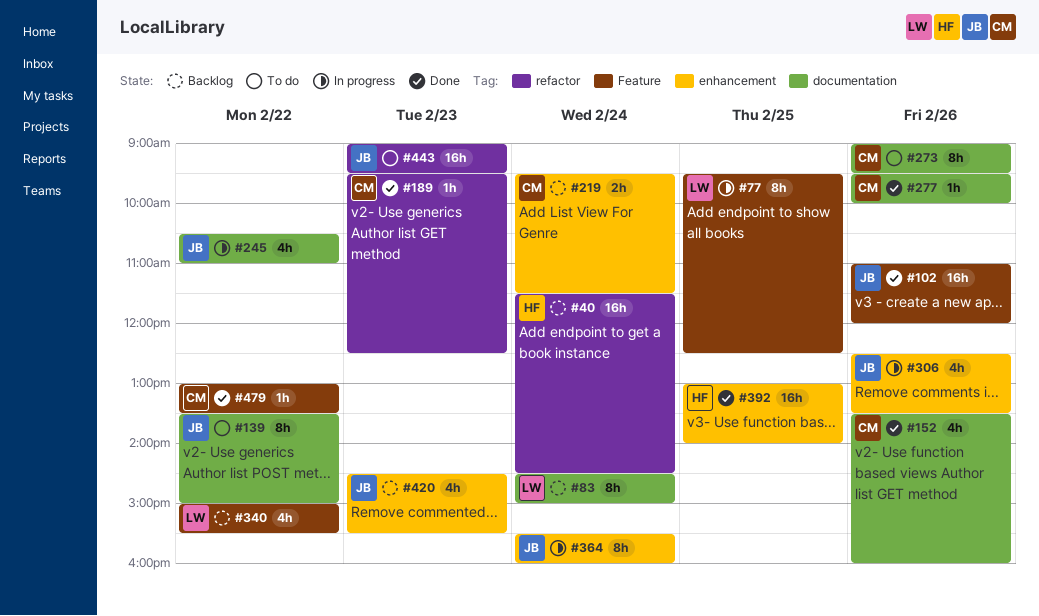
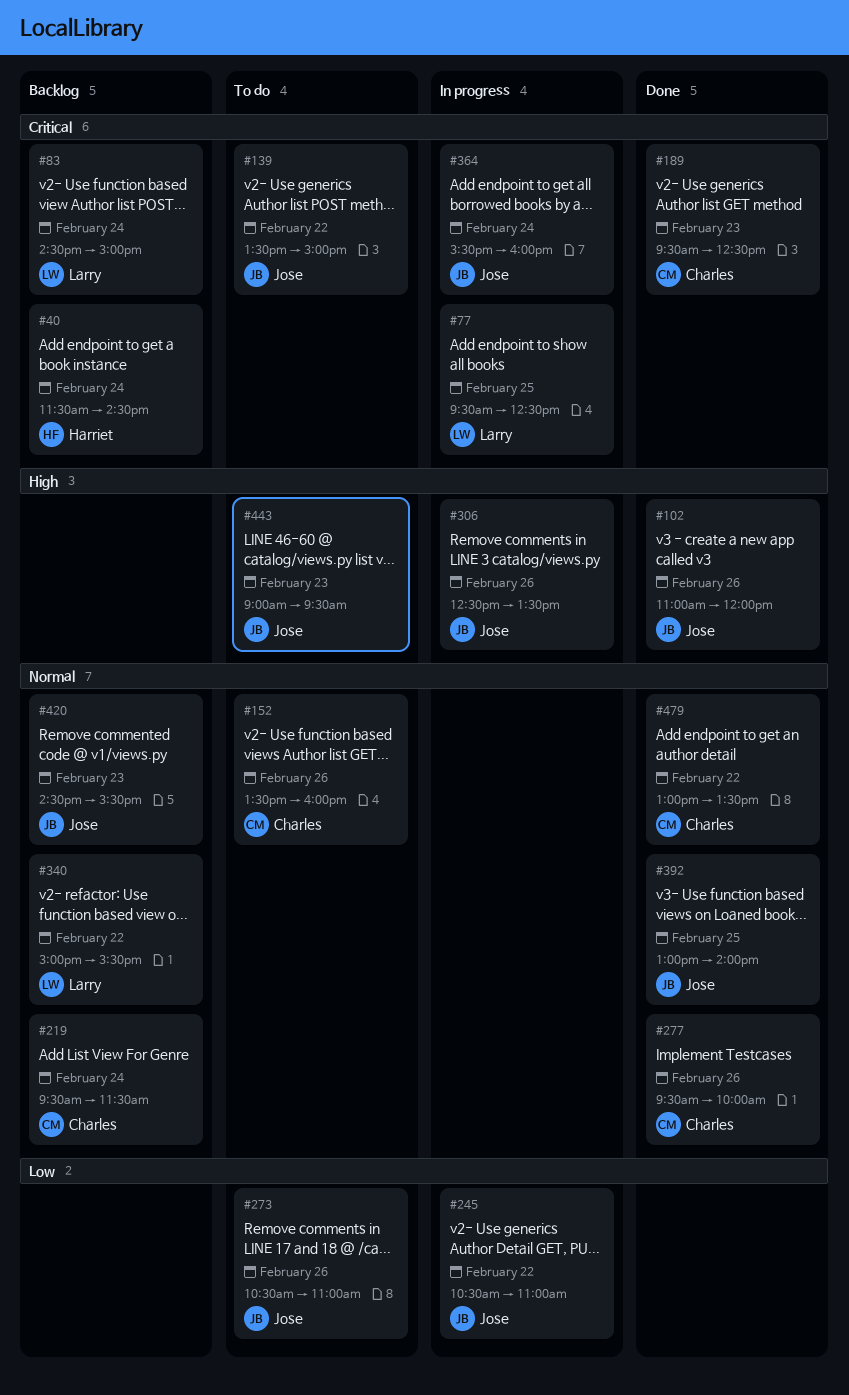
#152, status: Done -> To do
#273, owner: Charles -> Jose
#273, begins: 09:00 -> 10:30
#273, ends: 09:30 -> 11:00
#392, owner: Harriet -> Jose

